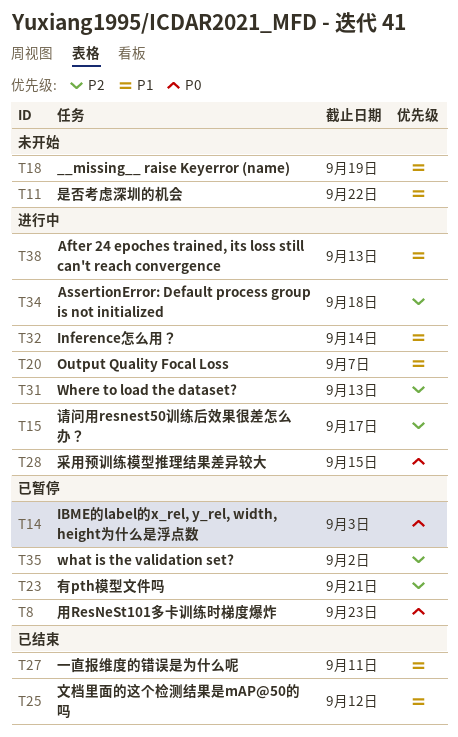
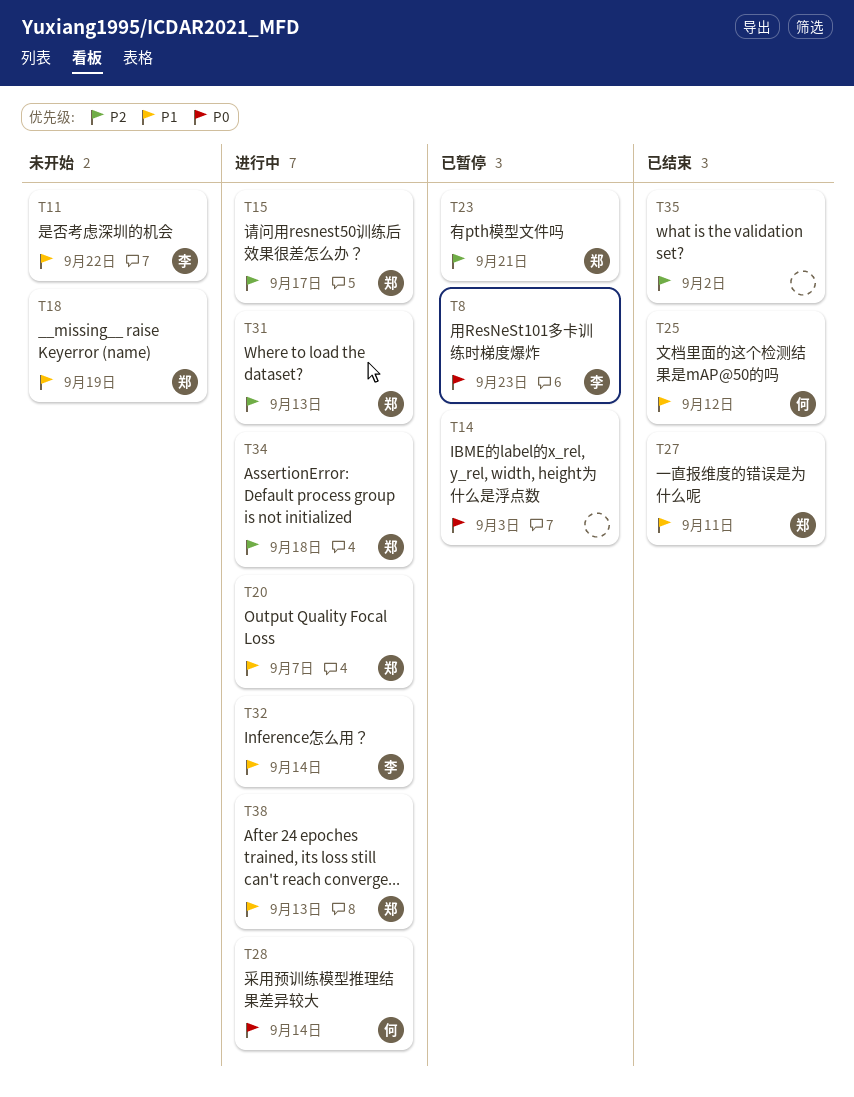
T28, due: Sep 15 -> Sep 14
T35, status: 已暂停 -> 已结束

